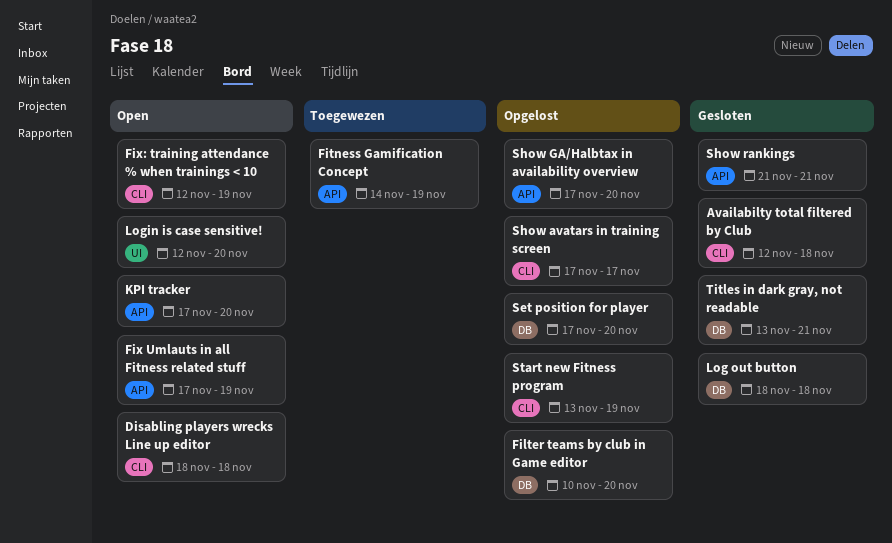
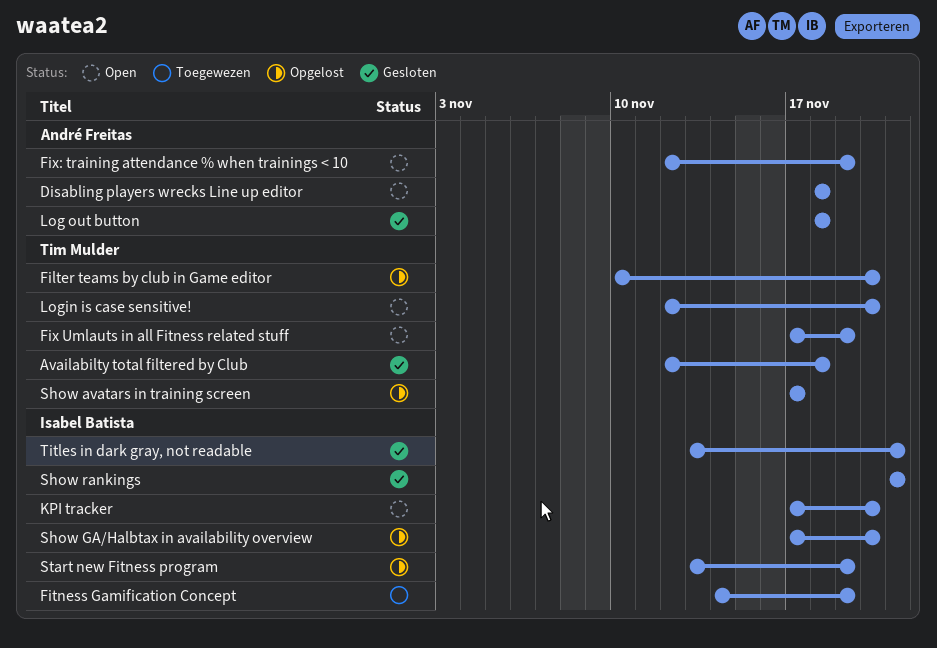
Set position for player: present -> none

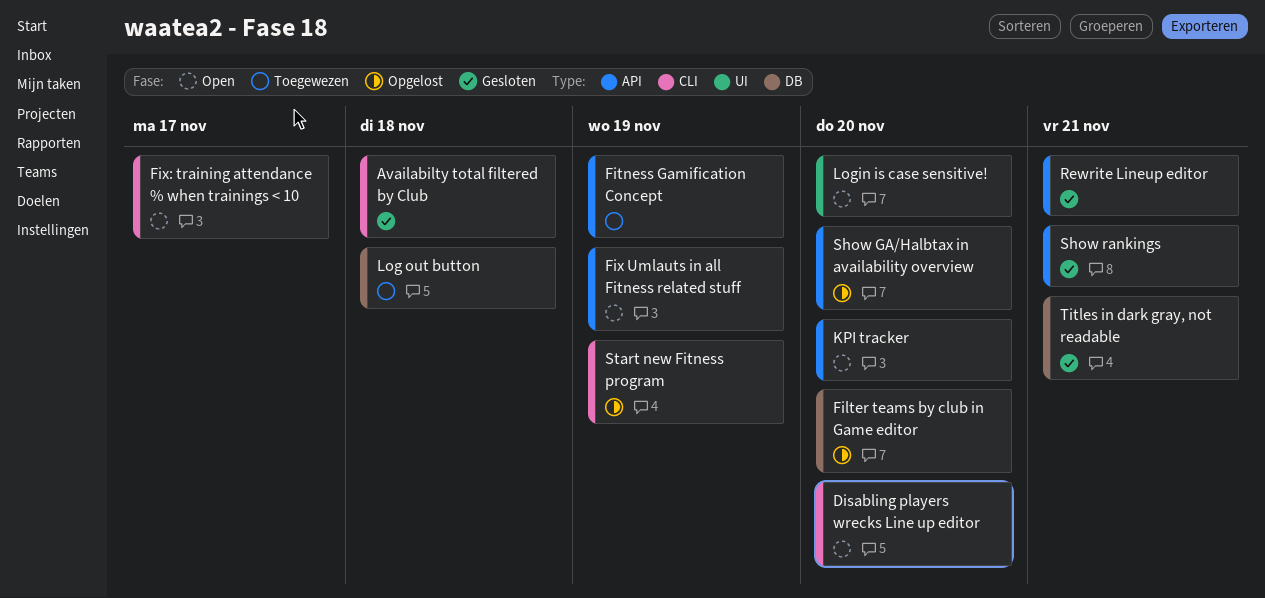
Disabling players wrecks Line up editor, due: Nov 18 -> Nov 20
Fix: training attendance % when trainings < 10, due: Nov 19 -> Nov 17
Log out button, status: Gesloten -> Toegewezen
Rewrite Lineup editor: none -> present
Show avatars in training screen: present -> none

